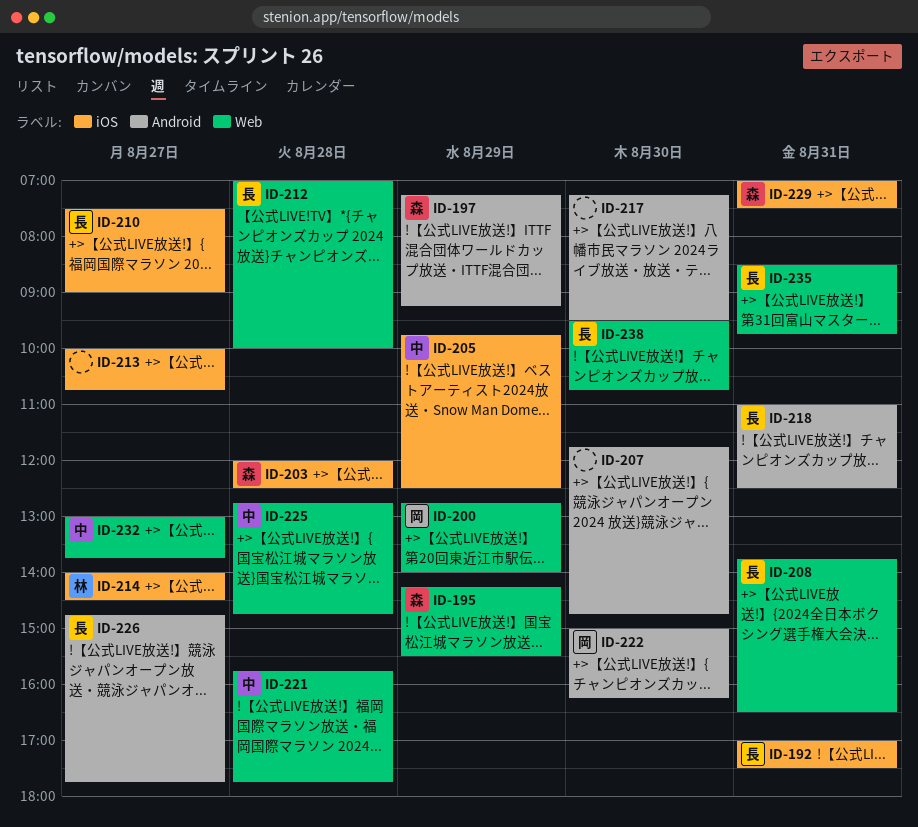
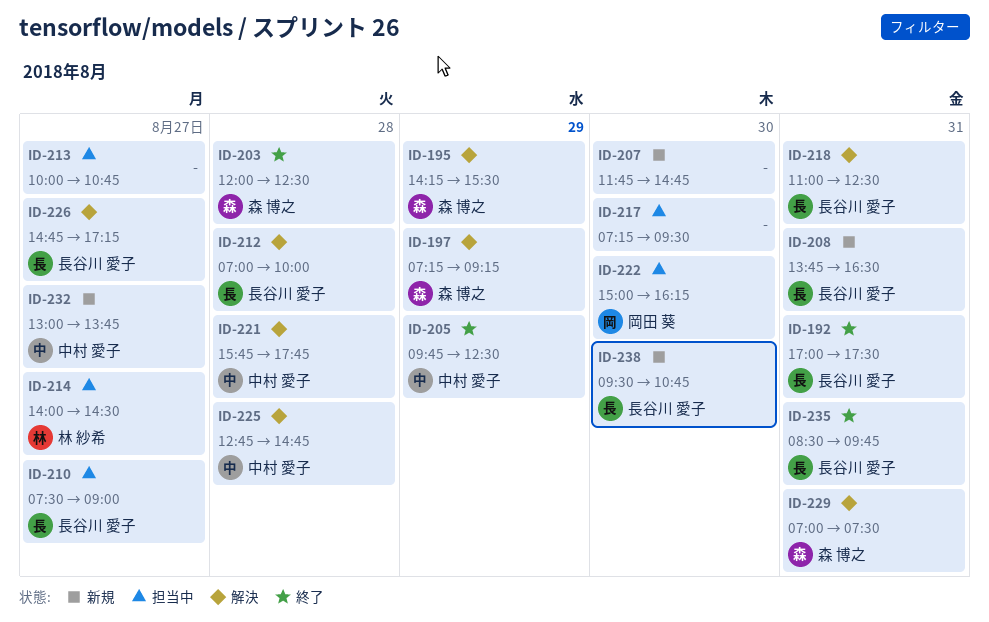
ID-200: present -> none
ID-226, ends: 17:45 -> 17:15

